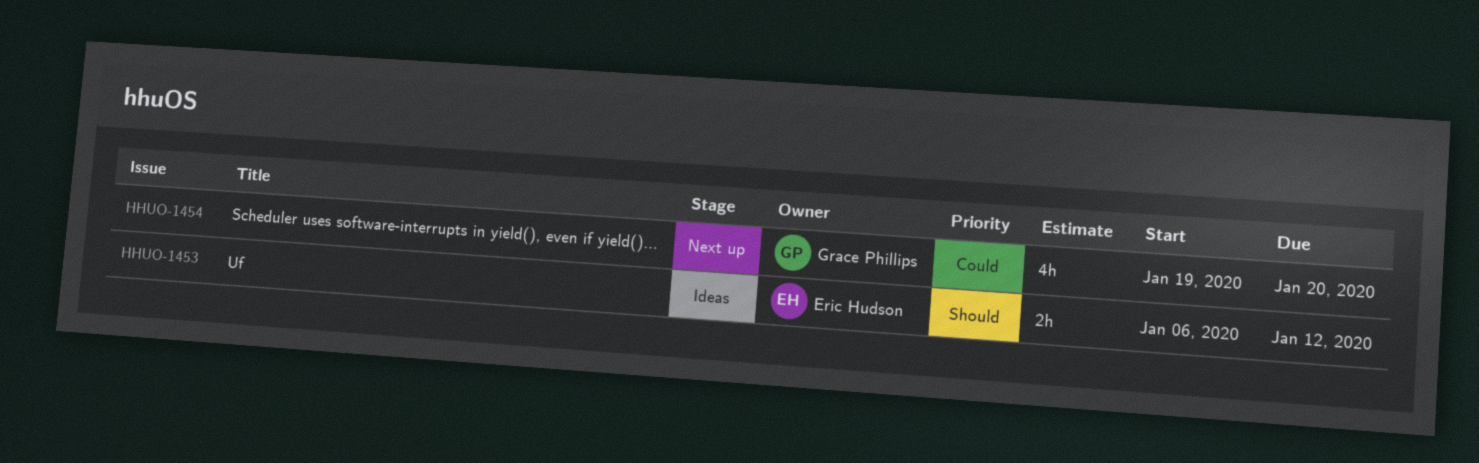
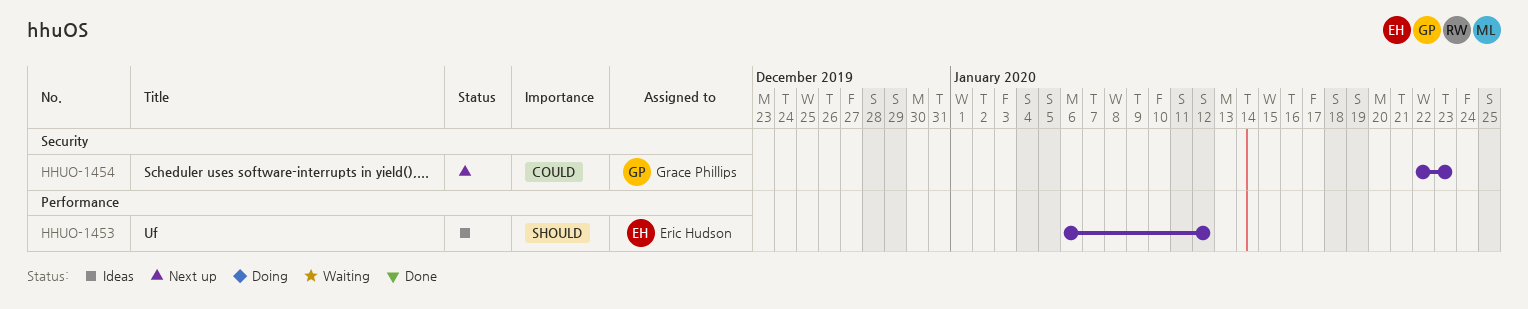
HHUO-1454, start: Jan 19 -> Jan 22
HHUO-1454, due: Jan 20 -> Jan 23

